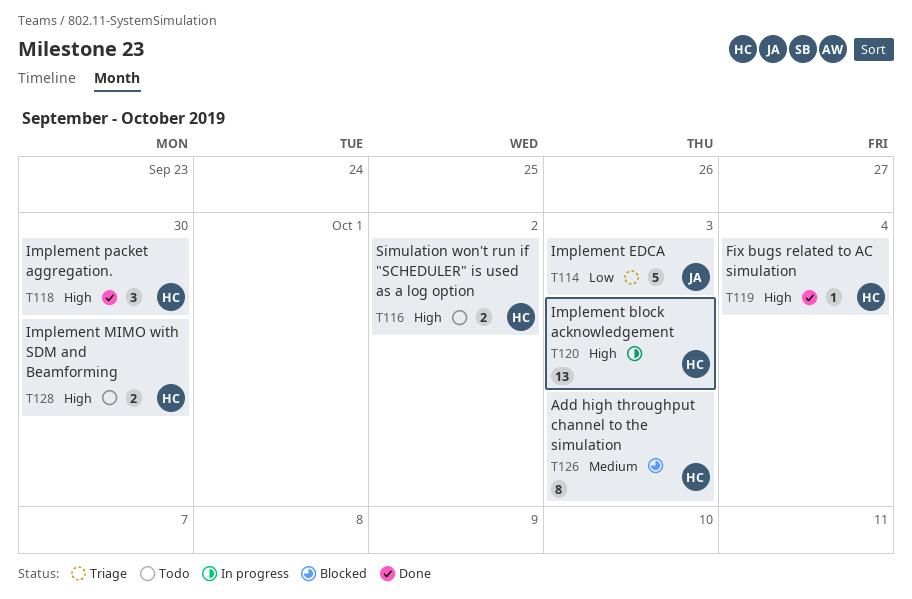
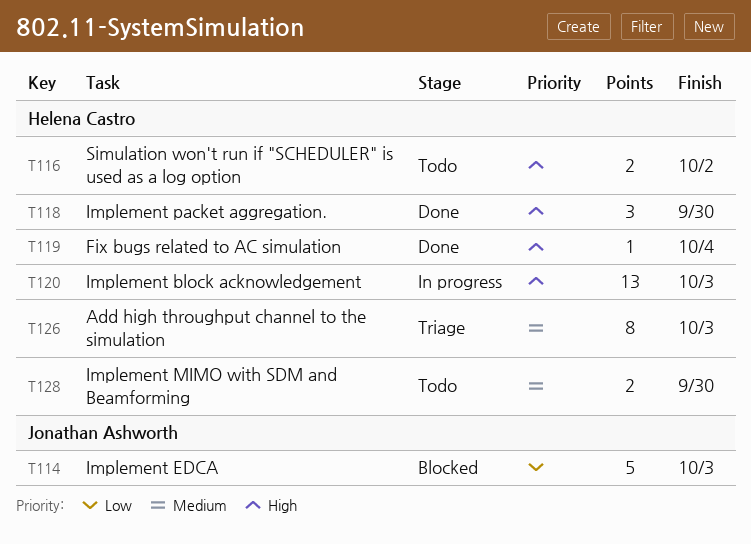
T114, status: Triage -> Blocked
T126, status: Blocked -> Triage
T128, priority: High -> Medium

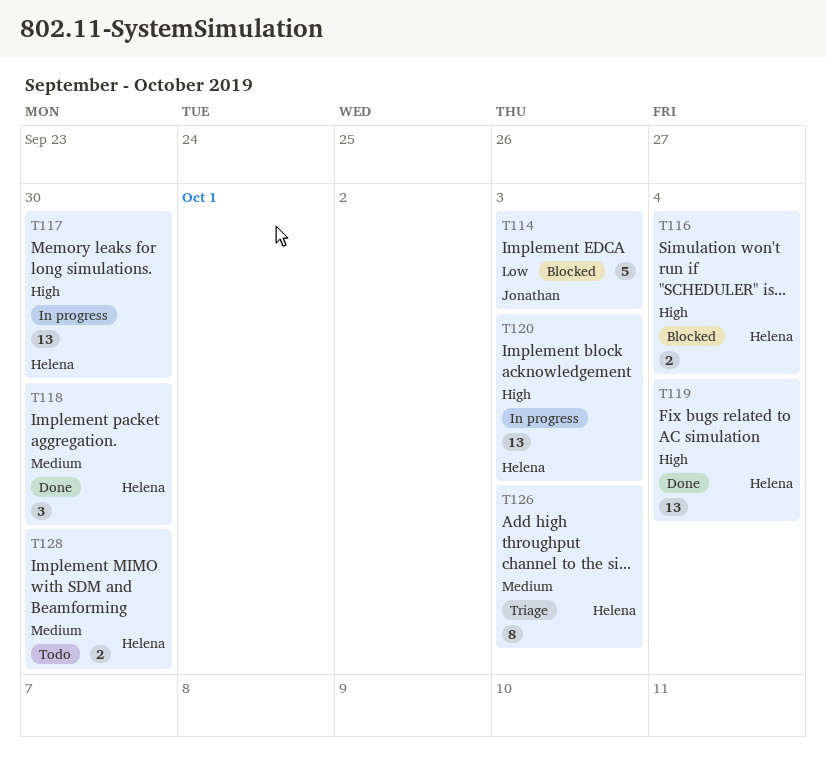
T116, status: Todo -> Blocked
T116, due: Oct 2 -> Oct 4
T117: none -> present
T118, priority: High -> Medium
T119, estimate: 1 -> 13

